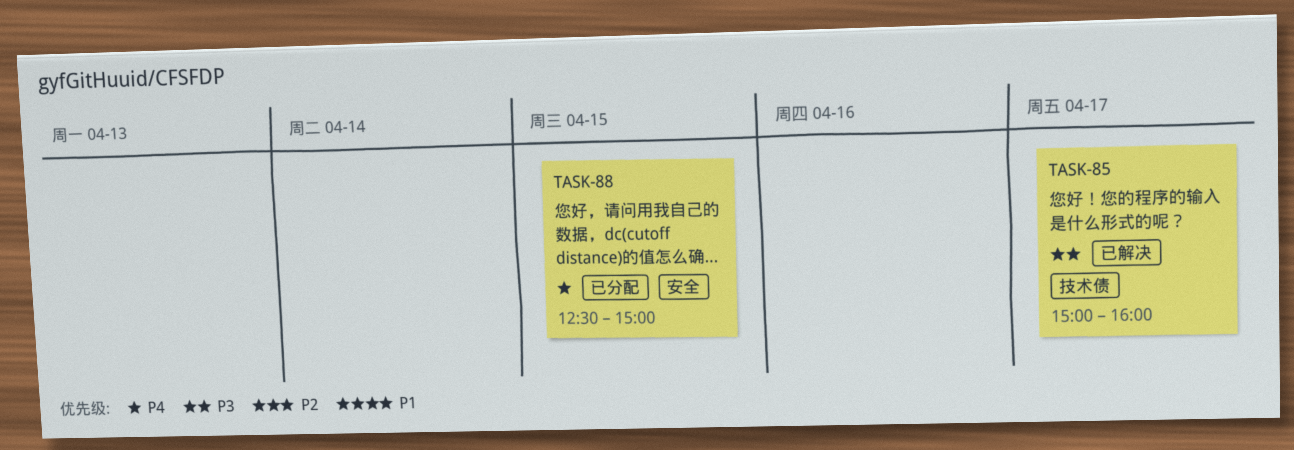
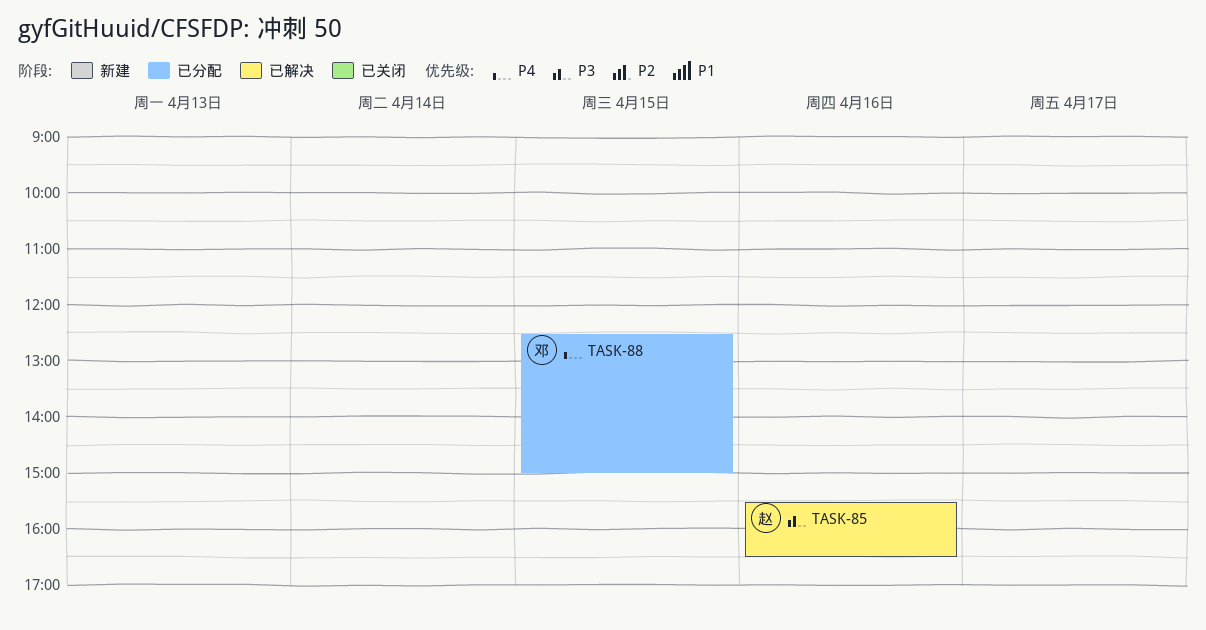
TASK-85, day: Apr 17 -> Apr 16
TASK-85, begins: 15:00 -> 15:30
TASK-85, ends: 16:00 -> 16:30

